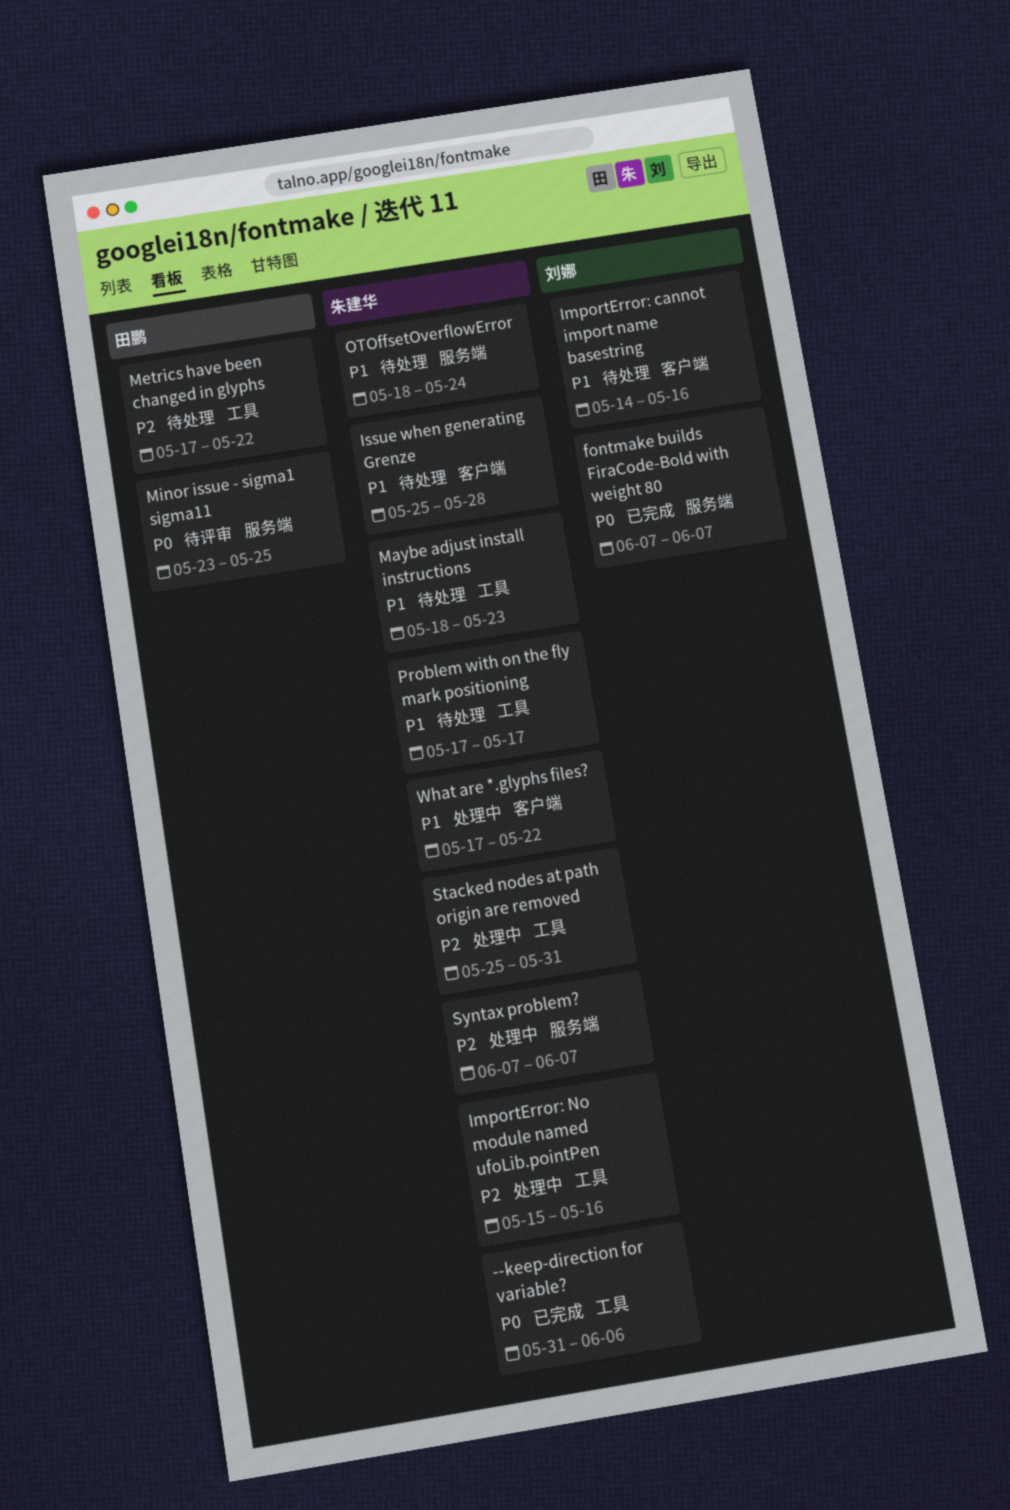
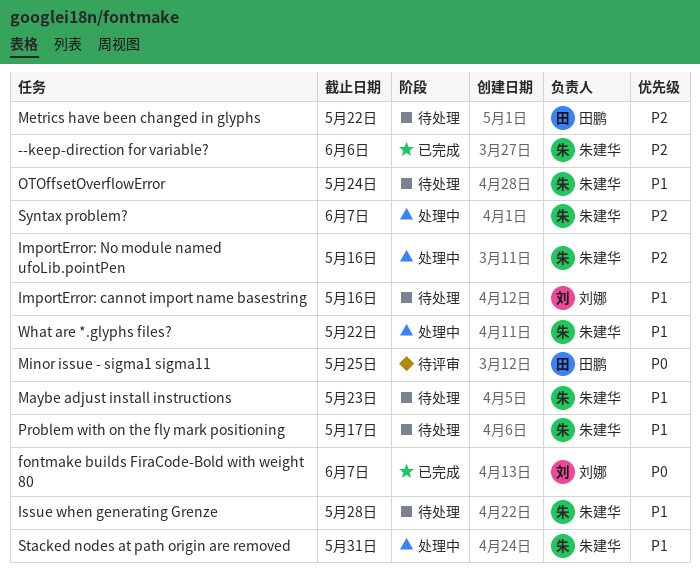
--keep-direction for variable?, priority: P0 -> P2
Stacked nodes at path origin are removed, priority: P2 -> P1

